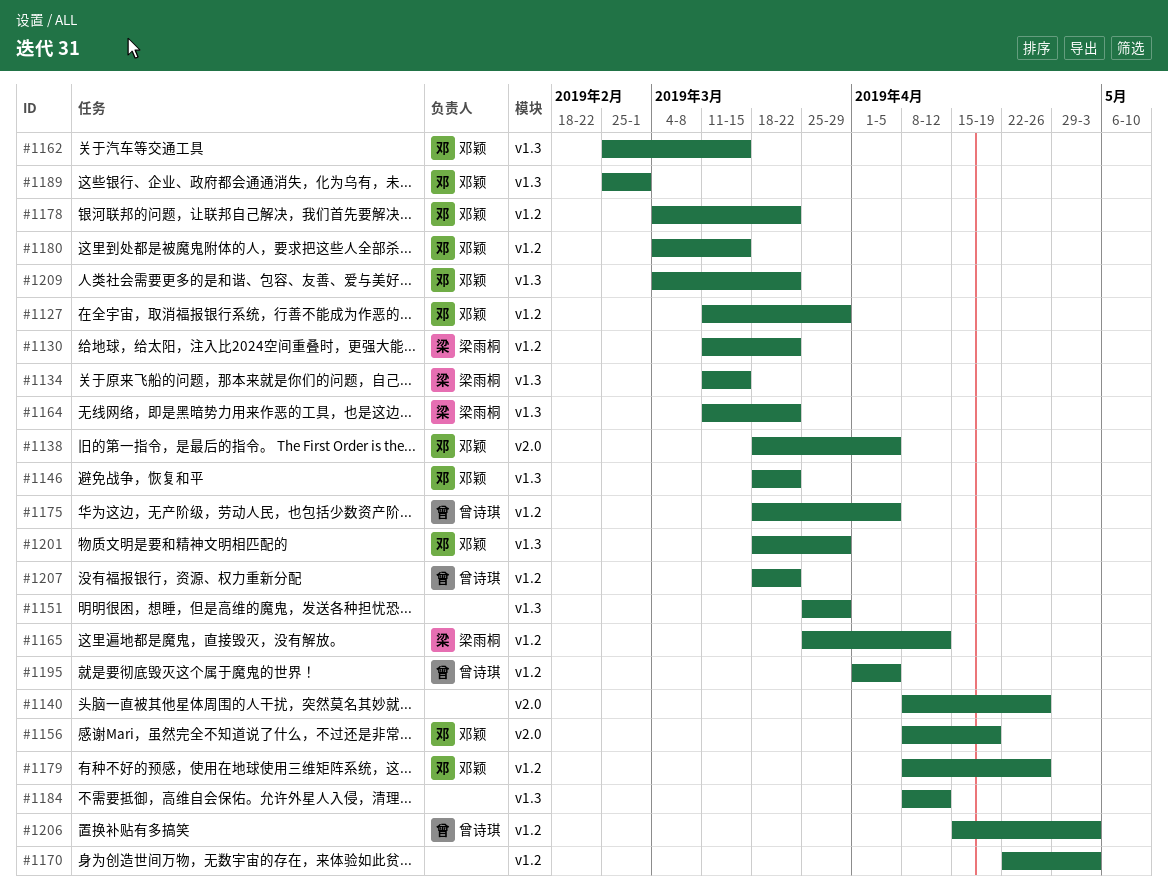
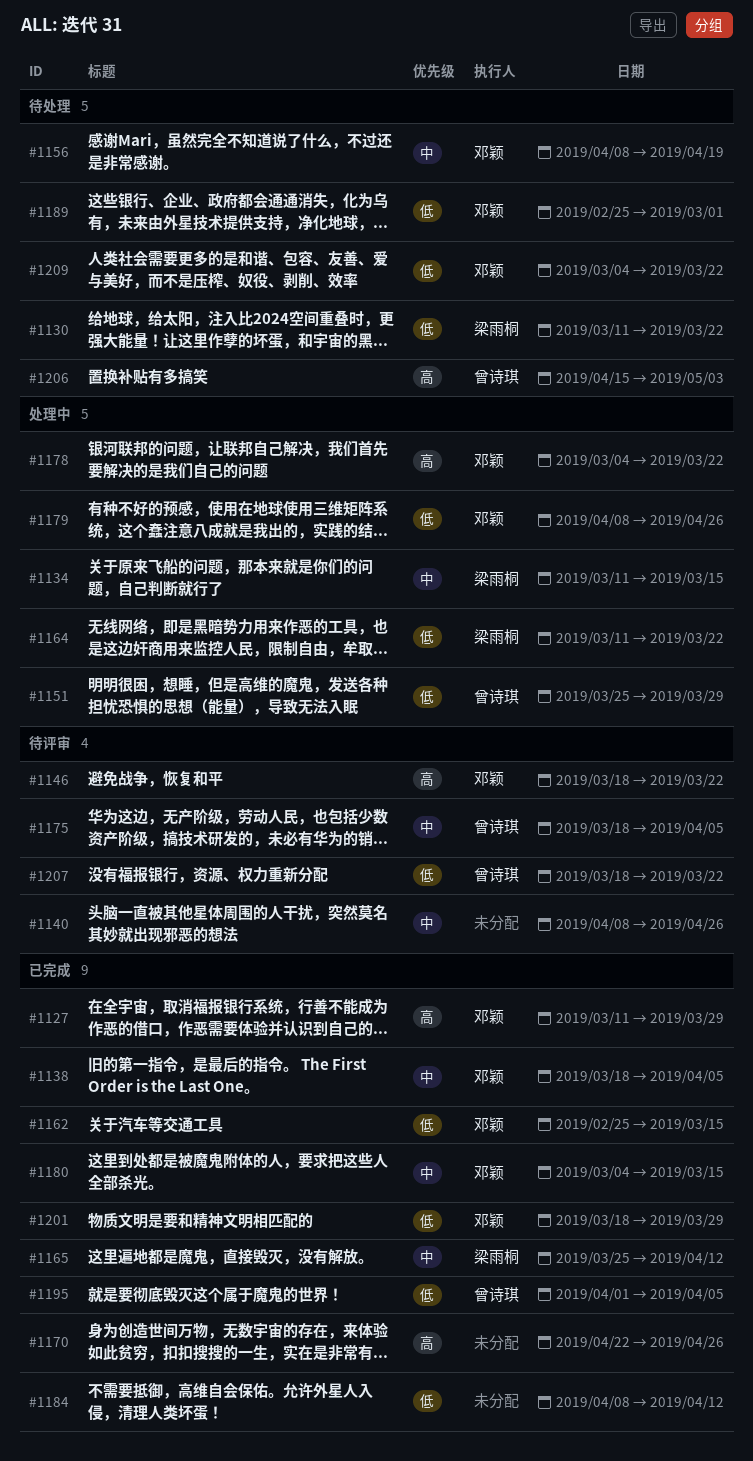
#1151, owner: none -> 曾诗琪
#1170, due: May 3 -> Apr 26

